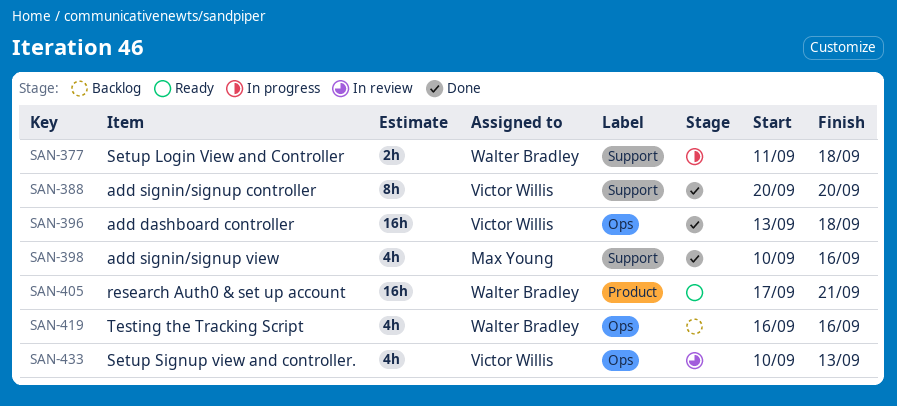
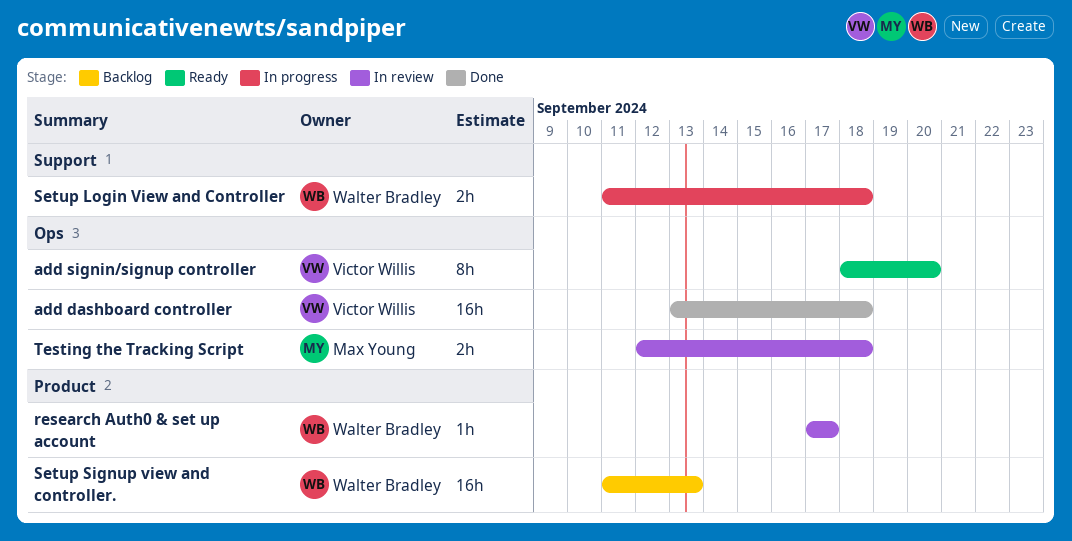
add signin/signup controller, status: Done -> Ready
add signin/signup controller, label: Support -> Ops
add signin/signup controller, start: Sep 20 -> Sep 18
add signin/signup view: present -> none
research Auth0 & set up account, status: Ready -> In review
research Auth0 & set up account, estimate: 16h -> 1h
research Auth0 & set up account, due: Sep 21 -> Sep 17
Setup Signup view and controller., status: In review -> Backlog
Setup Signup view and controller., owner: Victor Willis -> Walter Bradley
Setup Signup view and controller., label: Ops -> Product
Setup Signup view and controller., estimate: 4h -> 16h
Setup Signup view and controller., start: Sep 10 -> Sep 11
Testing the Tracking Script, status: Backlog -> In review
Testing the Tracking Script, owner: Walter Bradley -> Max Young
Testing the Tracking Script, estimate: 4h -> 2h
Testing the Tracking Script, start: Sep 16 -> Sep 12
Testing the Tracking Script, due: Sep 16 -> Sep 18

